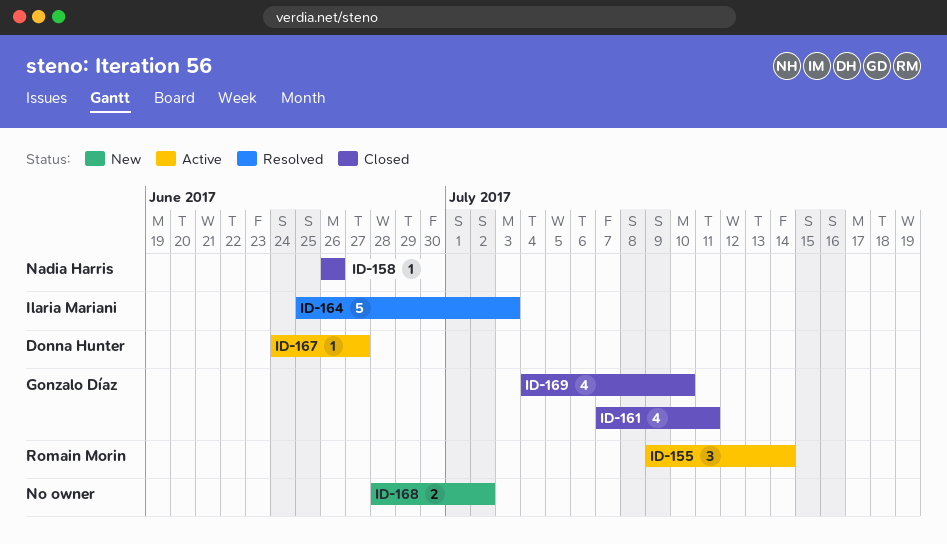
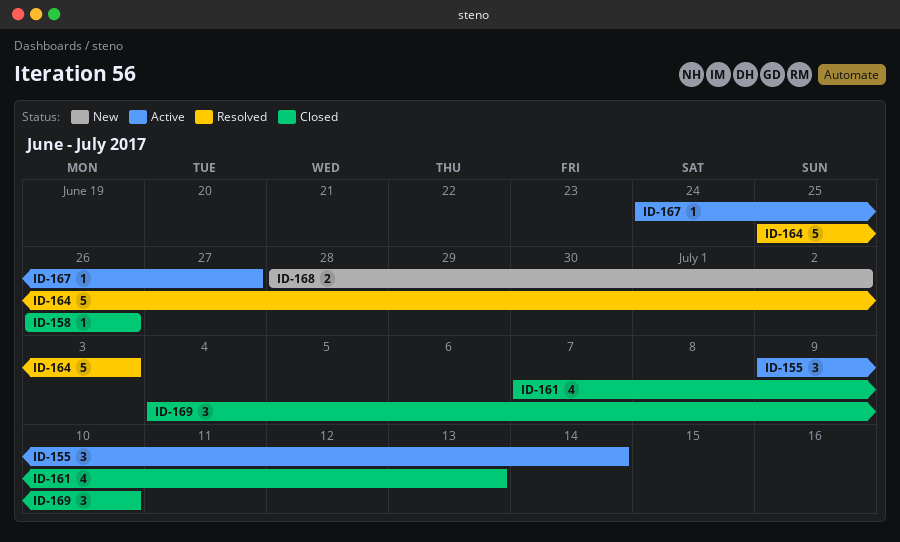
ID-161, due: Jul 11 -> Jul 13
ID-169, estimate: 4 -> 3

